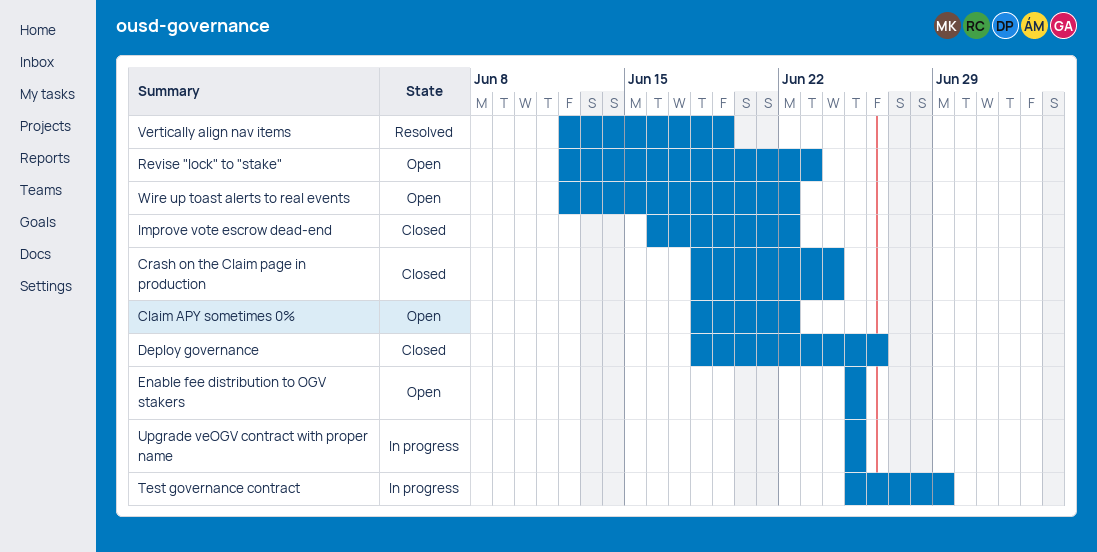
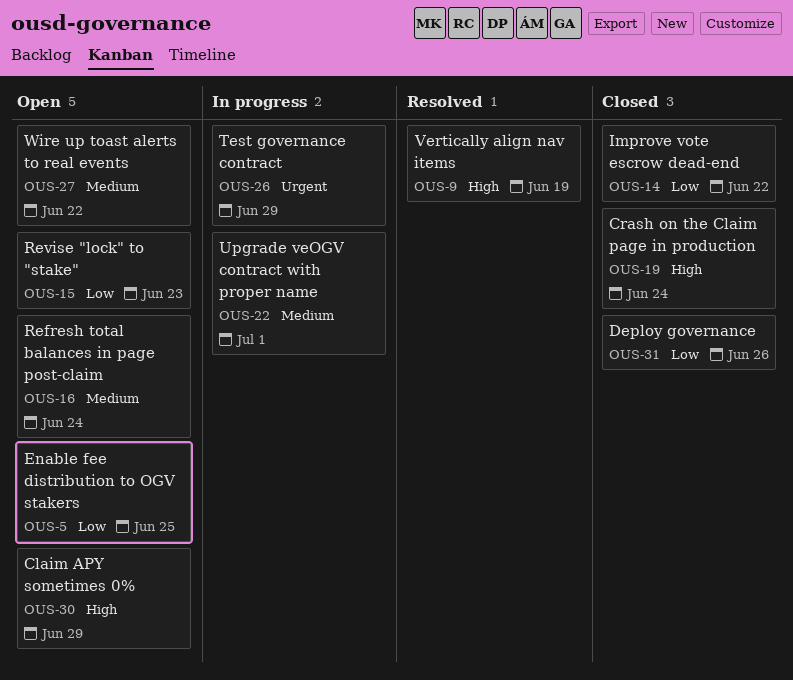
Claim APY sometimes 0%, due: Jun 22 -> Jun 29
Refresh total balances in page post-claim: none -> present
Upgrade veOGV contract with proper name, due: Jun 25 -> Jul 1

